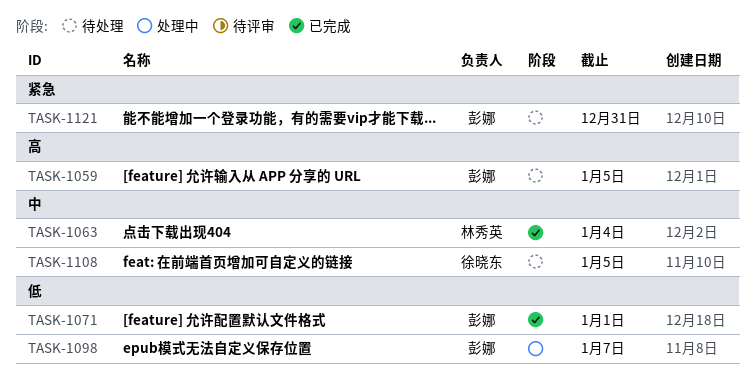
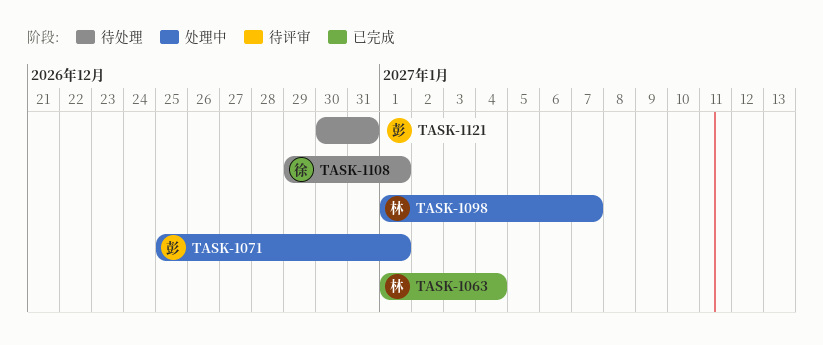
TASK-1059: present -> none
TASK-1071, status: 已完成 -> 处理中
TASK-1098, owner: 彭娜 -> 林秀英
TASK-1108, due: Jan 5 -> Jan 1

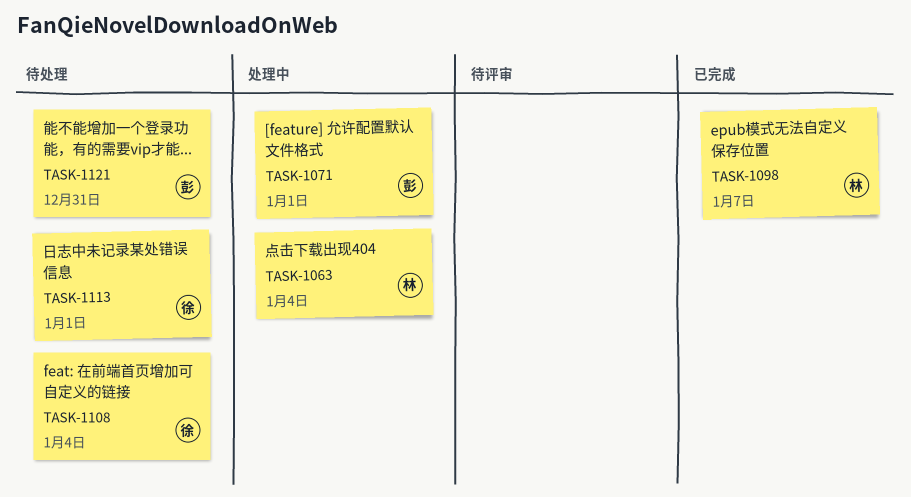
TASK-1063, status: 已完成 -> 处理中
TASK-1098, status: 处理中 -> 已完成
TASK-1108, due: Jan 1 -> Jan 4
TASK-1113: none -> present

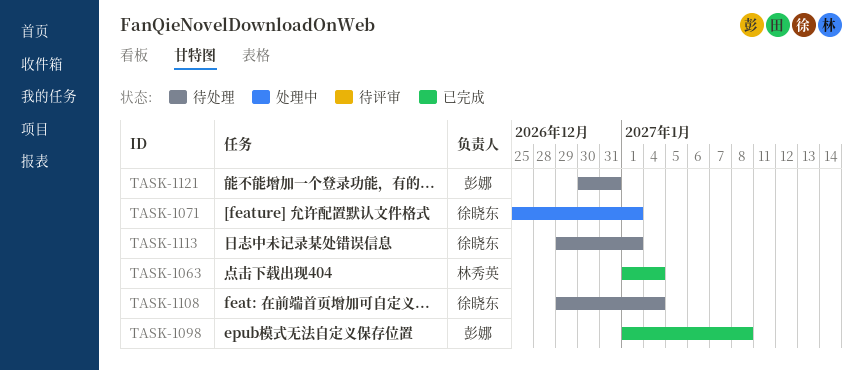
TASK-1063, status: 处理中 -> 已完成
TASK-1071, owner: 彭娜 -> 徐晓东
TASK-1098, owner: 林秀英 -> 彭娜
TASK-1098, due: Jan 7 -> Jan 8

